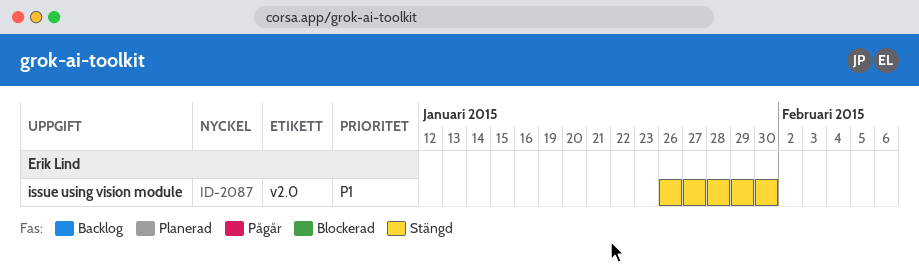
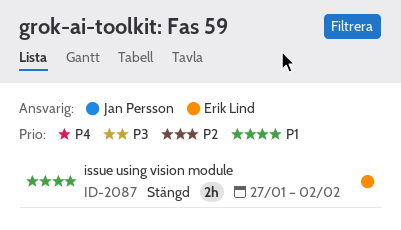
ID-2087, start: Jan 26 -> Jan 27
ID-2087, due: Jan 30 -> Feb 2

